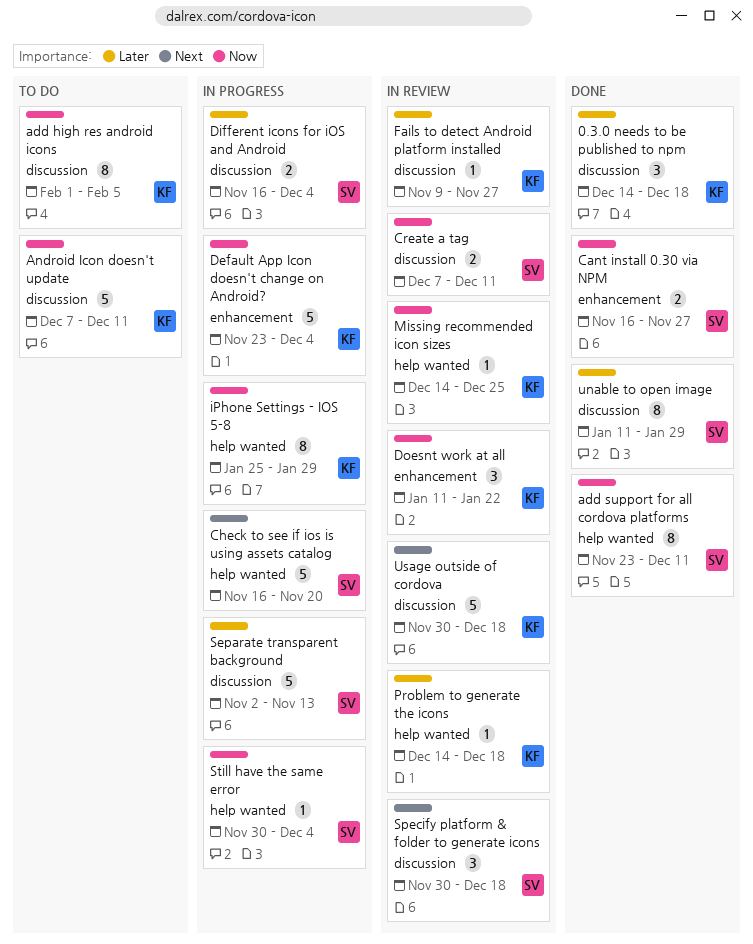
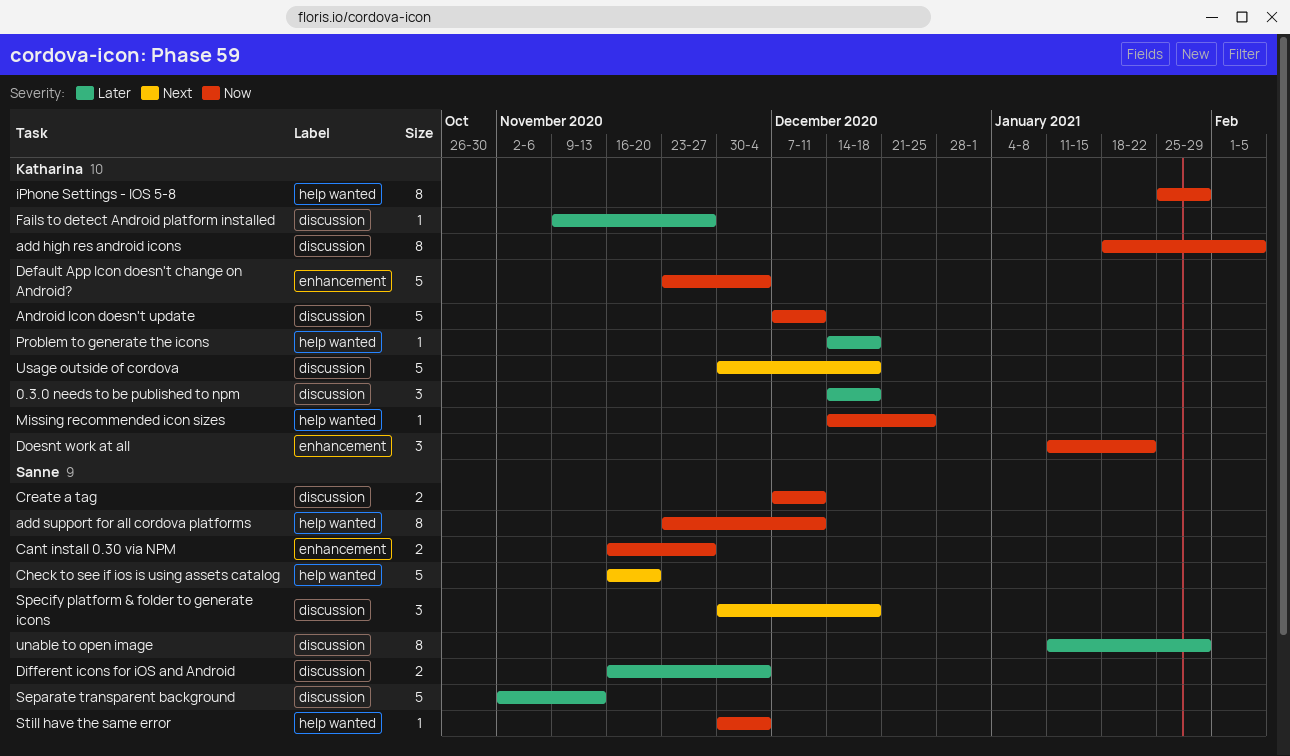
add high res android icons, start: Feb 1 -> Jan 18

